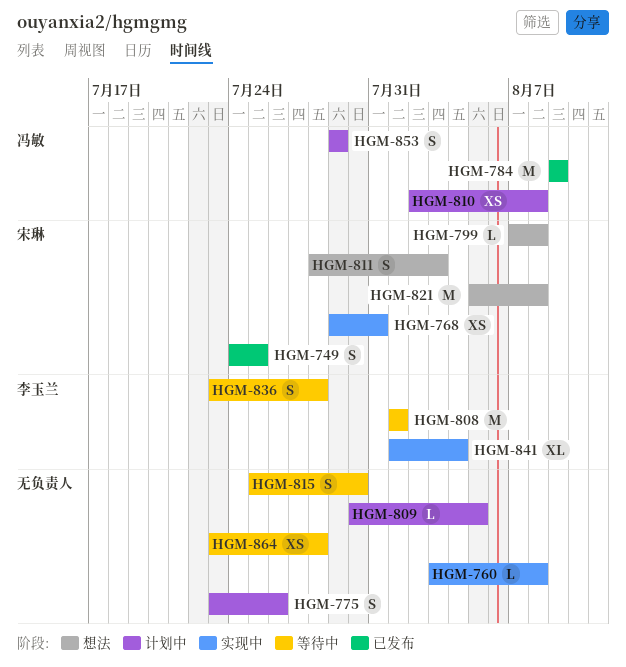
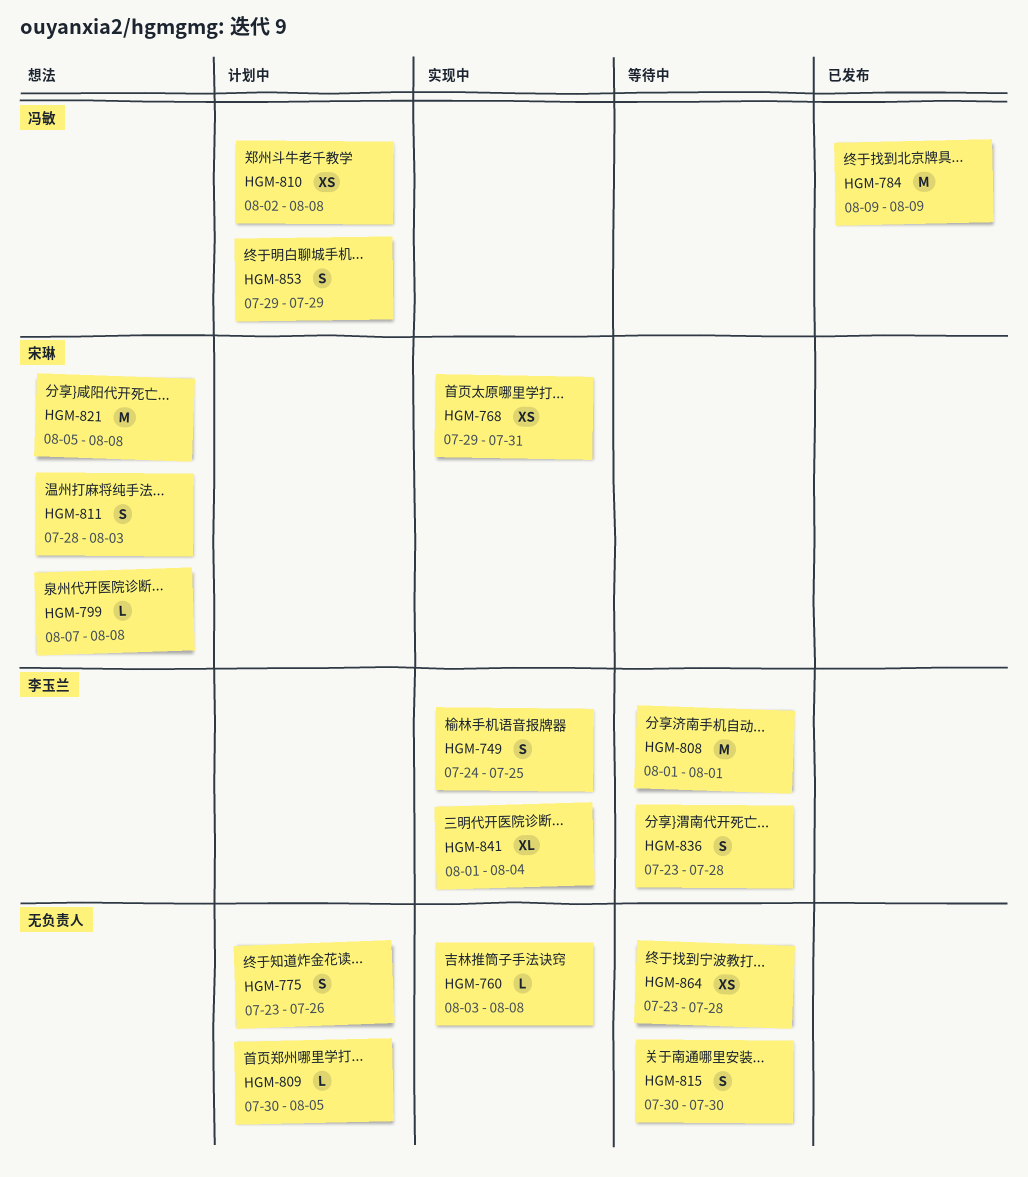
HGM-749, status: 已发布 -> 实现中
HGM-749, owner: 宋琳 -> 李玉兰
HGM-815, start: Jul 25 -> Jul 30

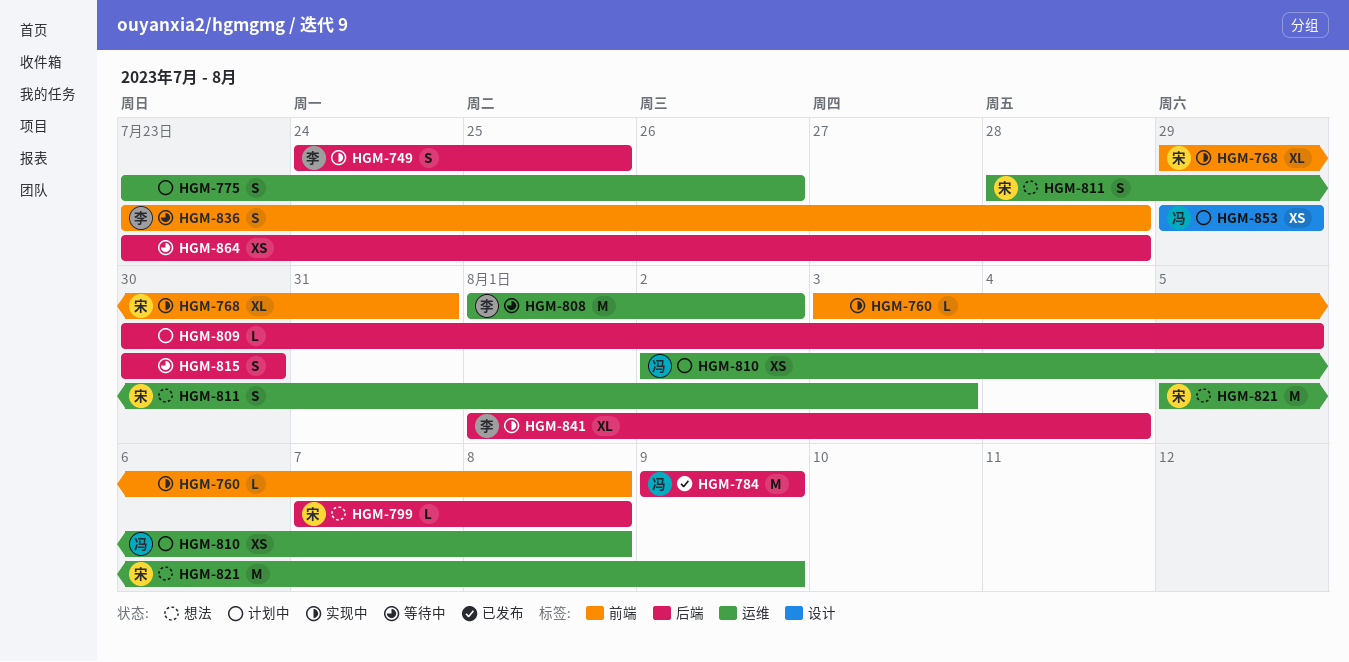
HGM-768, estimate: XS -> XL
HGM-808, due: Aug 1 -> Aug 2
HGM-821, due: Aug 8 -> Aug 9
HGM-853, estimate: S -> XS

